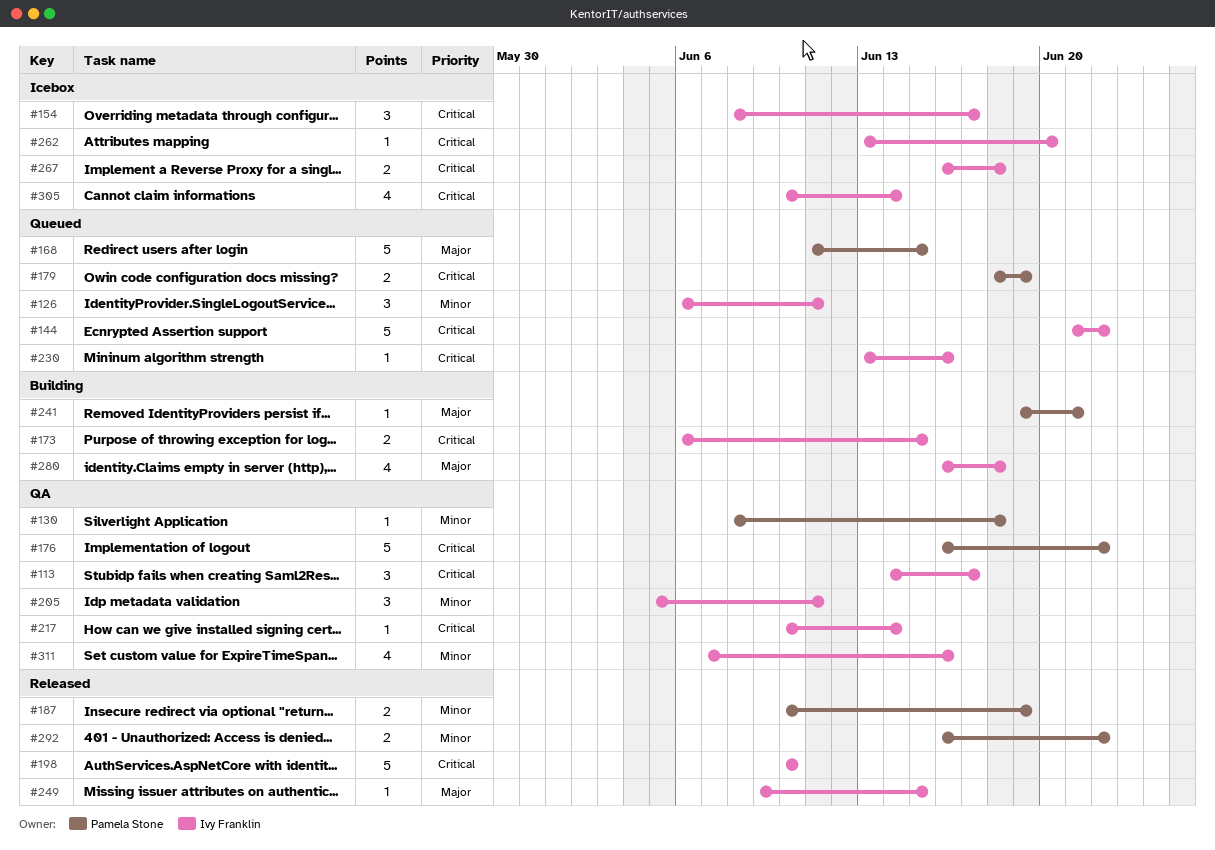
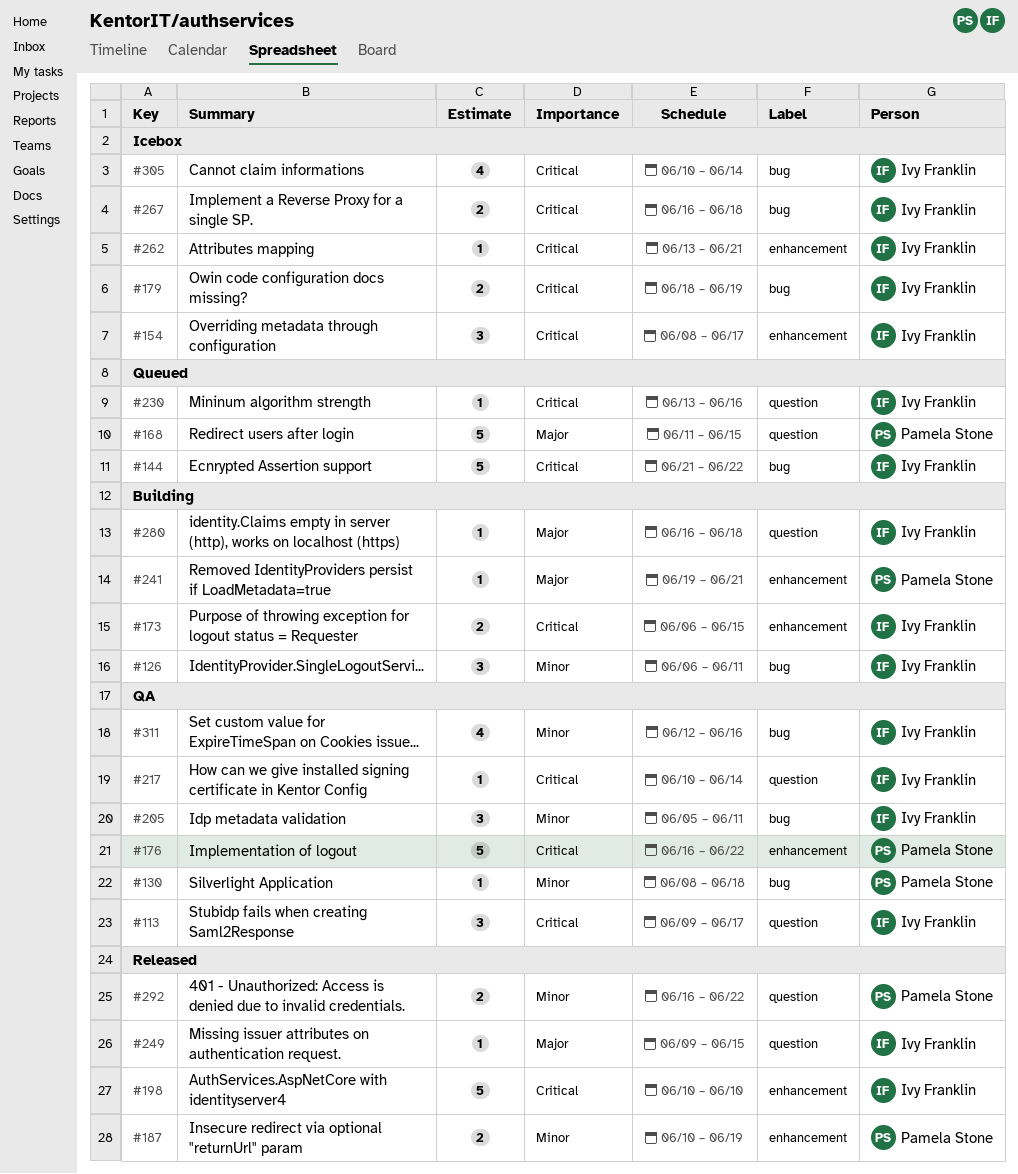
#113, start: Jun 14 -> Jun 9
#126, status: Queued -> Building
#179, status: Queued -> Icebox
#179, owner: Pamela Stone -> Ivy Franklin
#262, due: Jun 20 -> Jun 21
#280, estimate: 4 -> 1
#311, start: Jun 7 -> Jun 12

